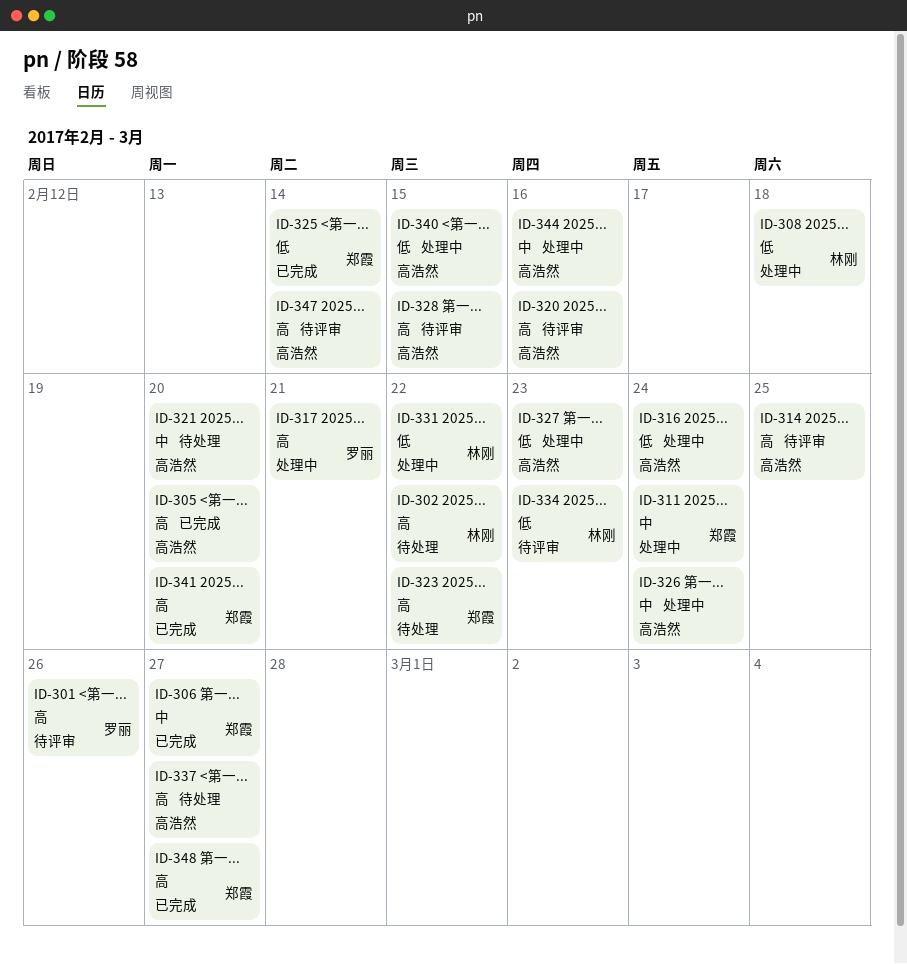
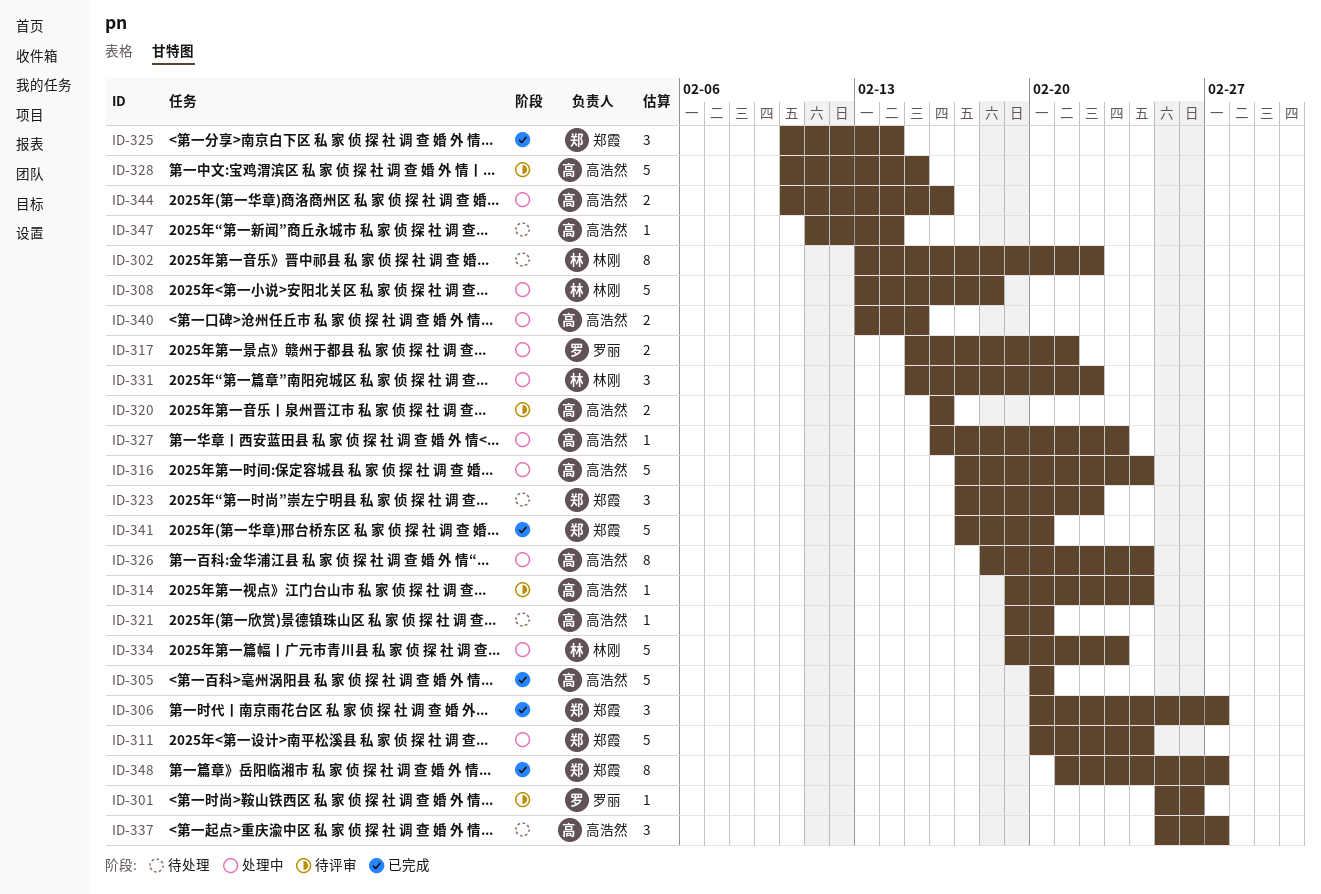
ID-314, due: Feb 25 -> Feb 24
ID-334, status: 待评审 -> 处理中
ID-347, status: 待评审 -> 待处理

